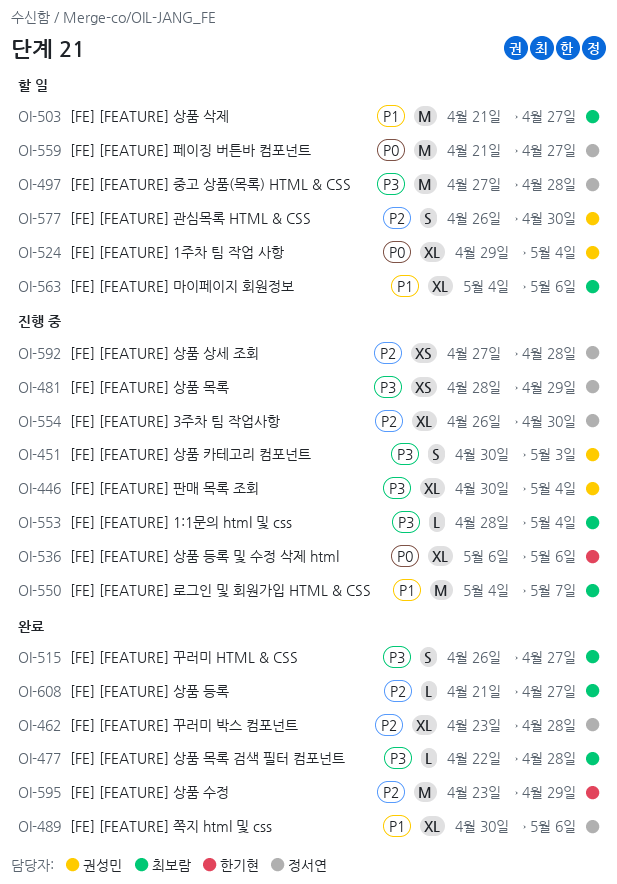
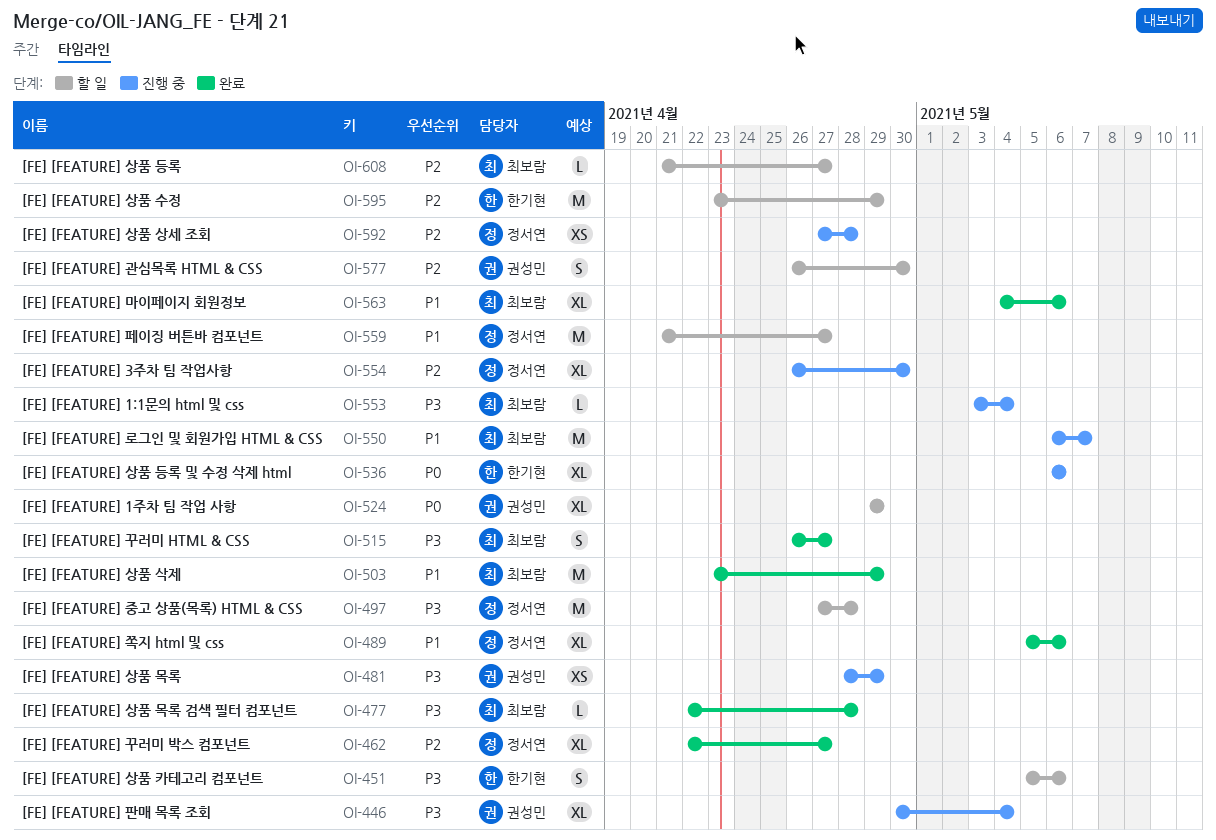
OI-451, status: 진행 중 -> 할 일
OI-451, owner: 권성민 -> 한기현
OI-451, start: Apr 30 -> May 5
OI-451, due: May 3 -> May 6
OI-462, start: Apr 23 -> Apr 22
OI-462, due: Apr 28 -> Apr 27
OI-481, owner: 정서연 -> 권성민
OI-489, start: Apr 30 -> May 5
OI-503, status: 할 일 -> 완료
OI-503, start: Apr 21 -> Apr 23
OI-503, due: Apr 27 -> Apr 29
OI-524, due: May 4 -> Apr 29
OI-550, start: May 4 -> May 6
OI-553, start: Apr 28 -> May 3
OI-559, priority: P0 -> P1
OI-563, status: 할 일 -> 완료
OI-595, status: 완료 -> 할 일
OI-608, status: 완료 -> 할 일

